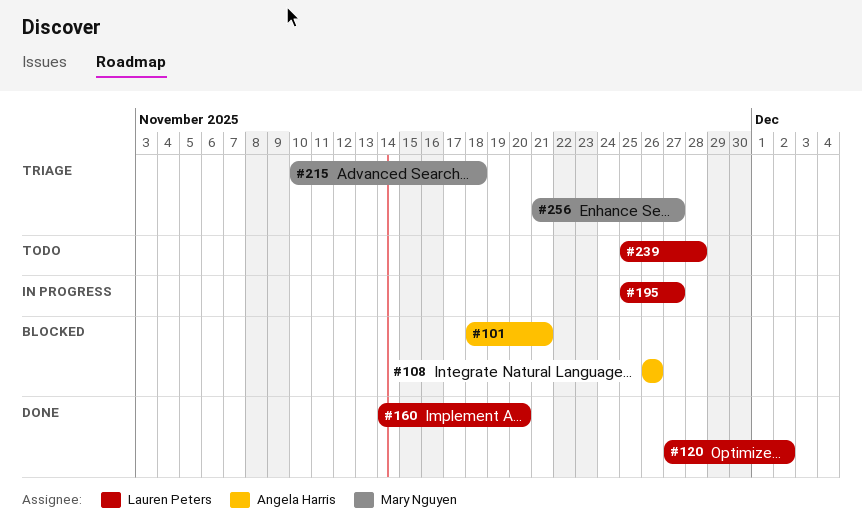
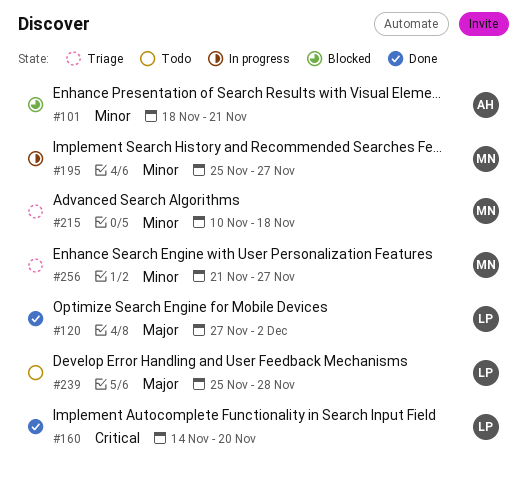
#108: present -> none
#195, owner: Lauren Peters -> Mary Nguyen

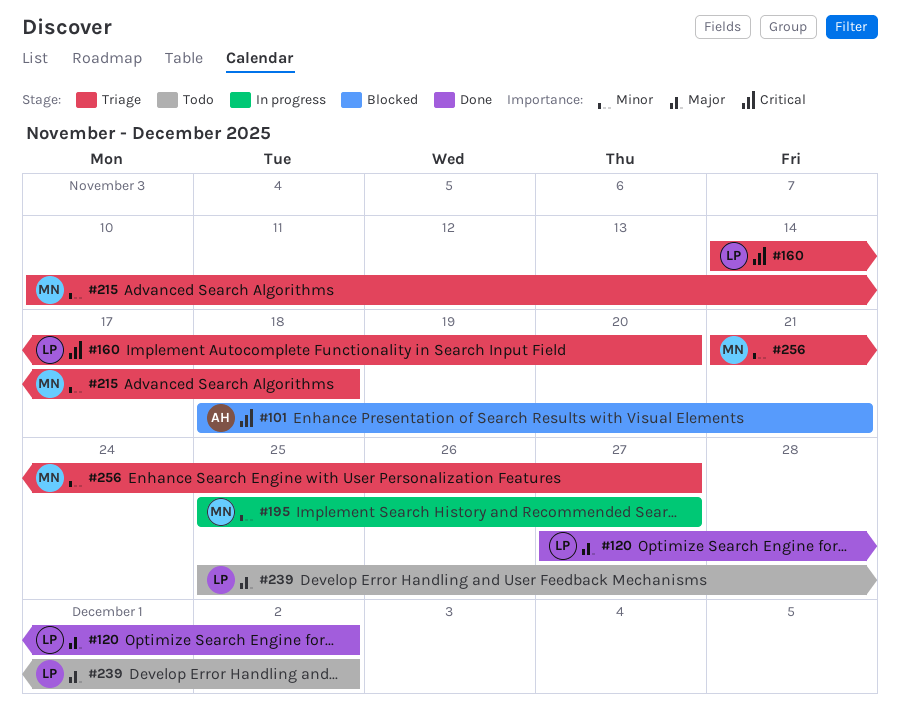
#101, priority: Minor -> Critical
#160, status: Done -> Triage
#239, due: Nov 28 -> Dec 2

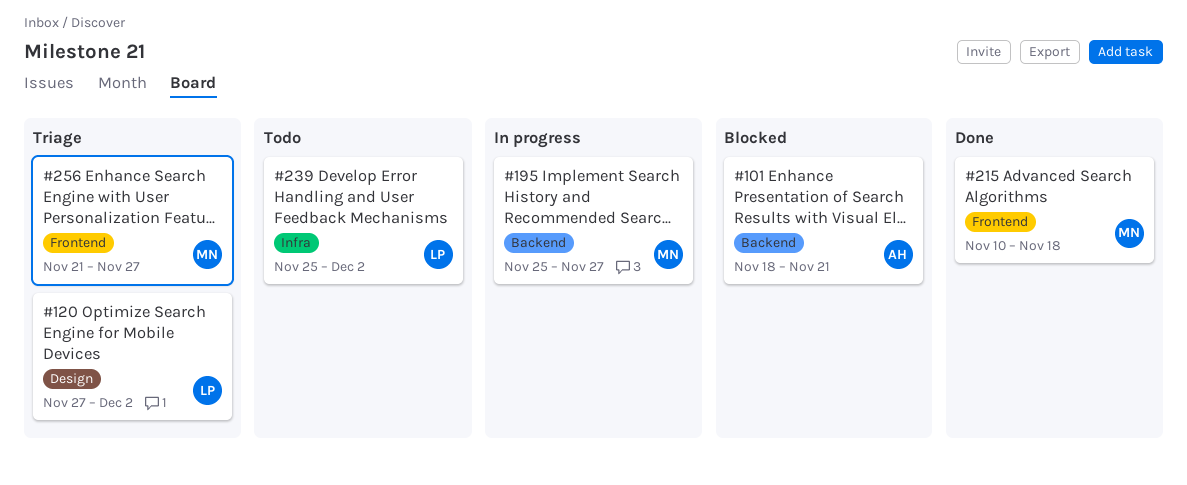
#120, status: Done -> Triage
#160: present -> none
#215, status: Triage -> Done

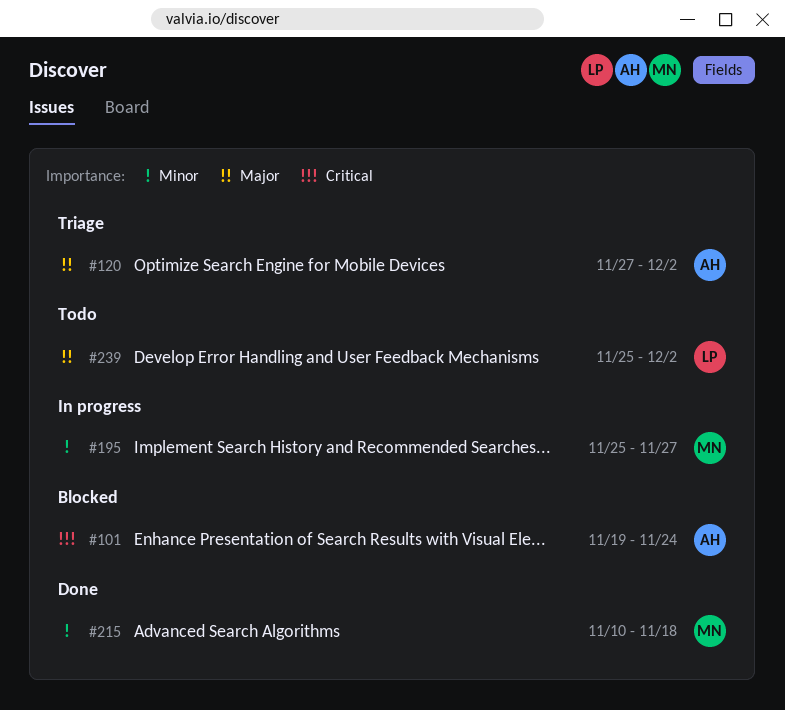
#101, start: Nov 18 -> Nov 19
#101, due: Nov 21 -> Nov 24
#120, owner: LP -> AH
#256: present -> none

